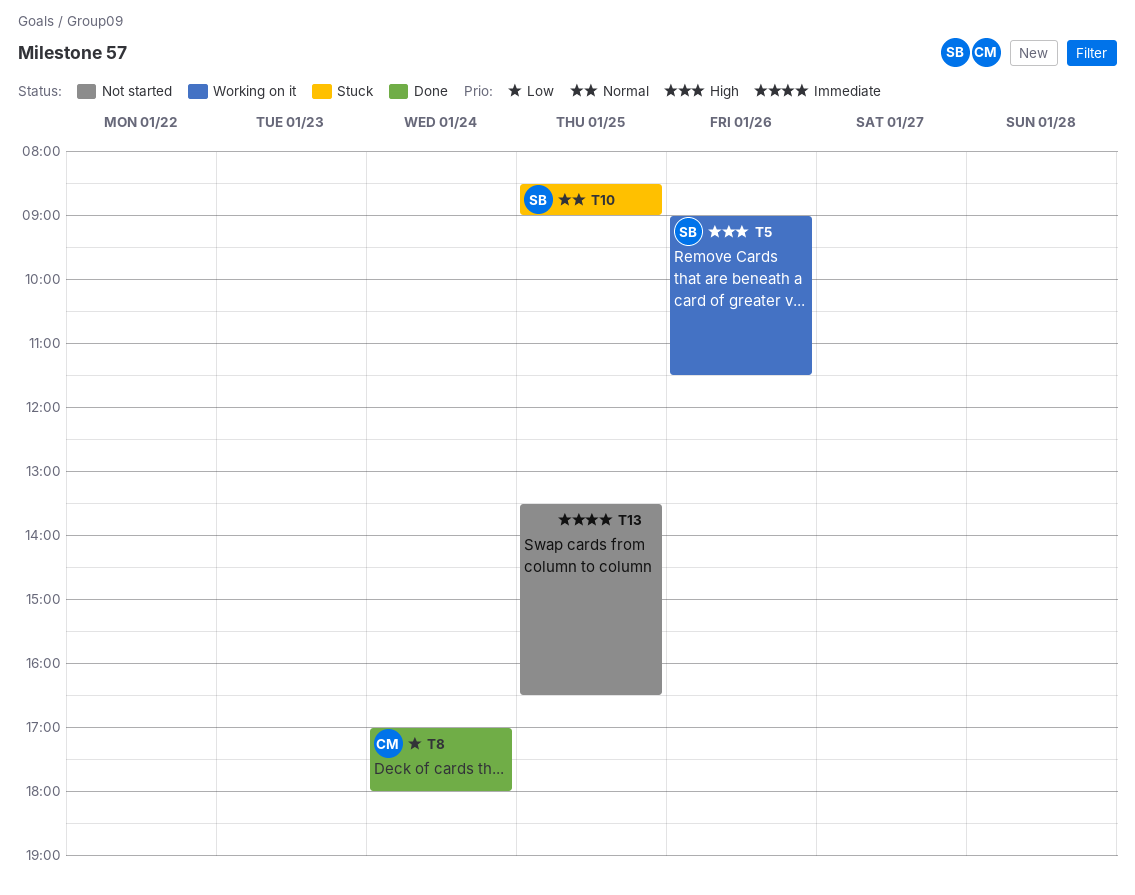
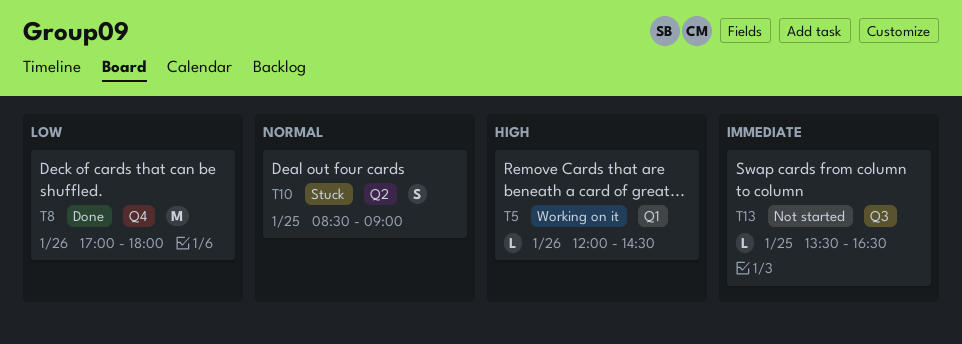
T5, begins: 09:00 -> 12:00
T5, ends: 11:30 -> 14:30
T8, day: Jan 24 -> Jan 26

